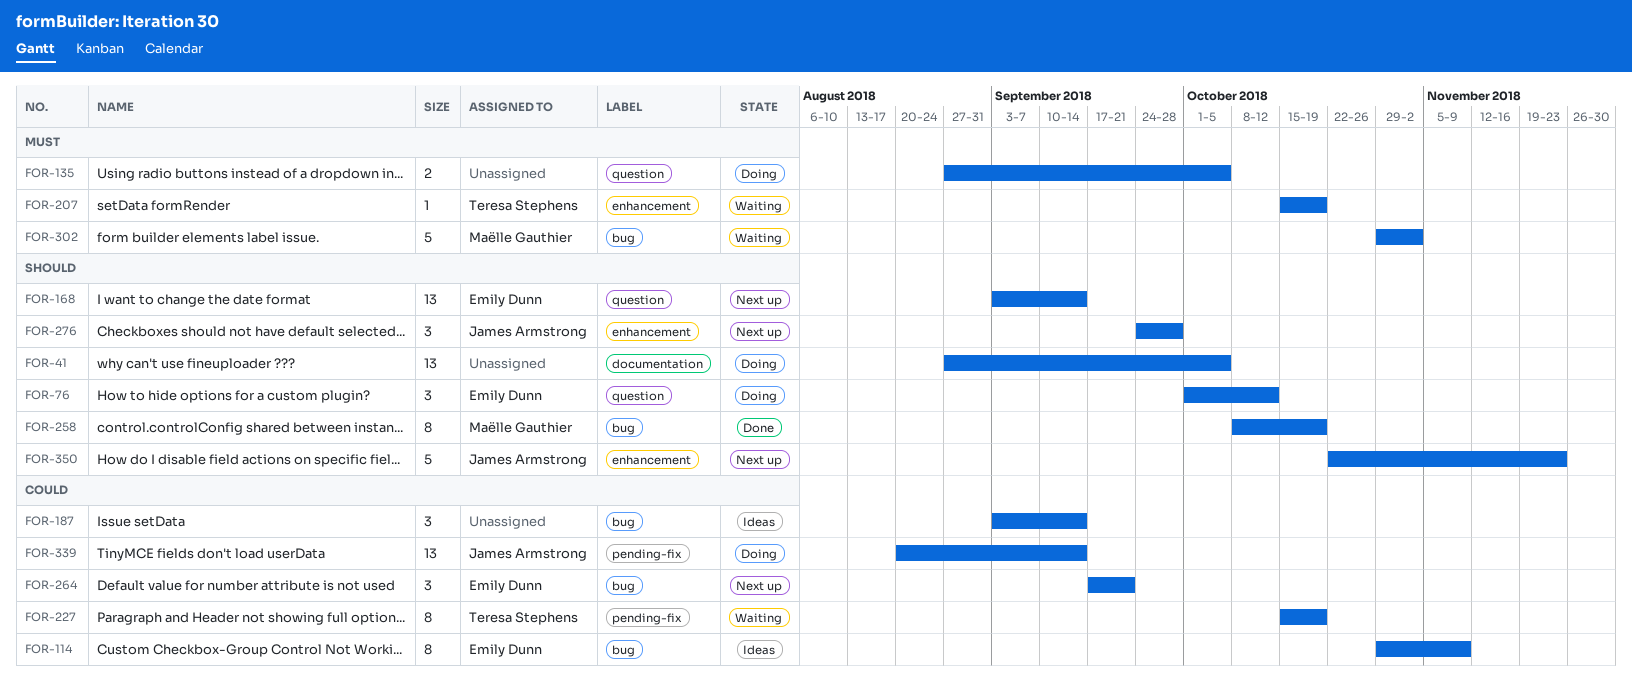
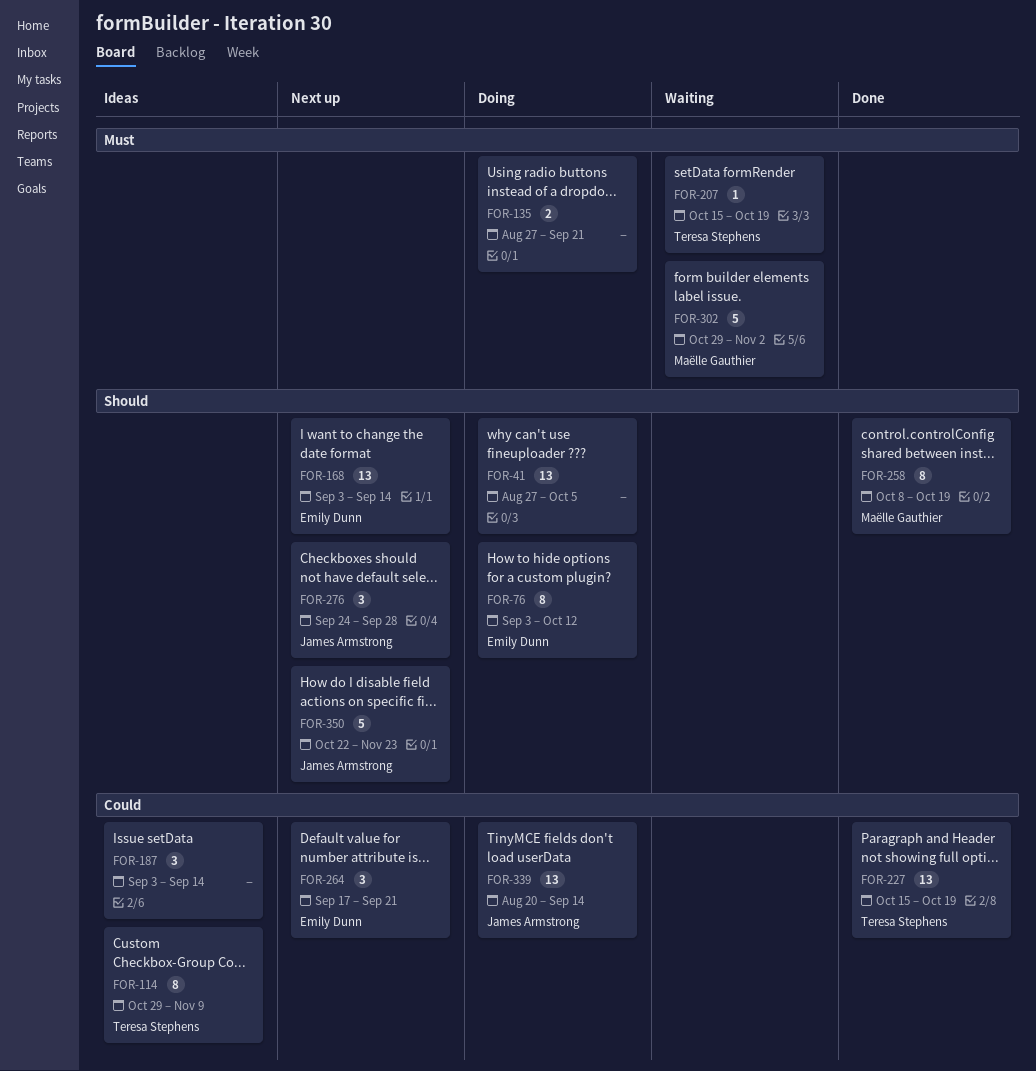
FOR-76, estimate: 3 -> 8
FOR-76, start: Oct 1 -> Sep 3
FOR-114, owner: Emily Dunn -> Teresa Stephens
FOR-135, due: Oct 5 -> Sep 21
FOR-227, status: Waiting -> Done
FOR-227, estimate: 8 -> 13

